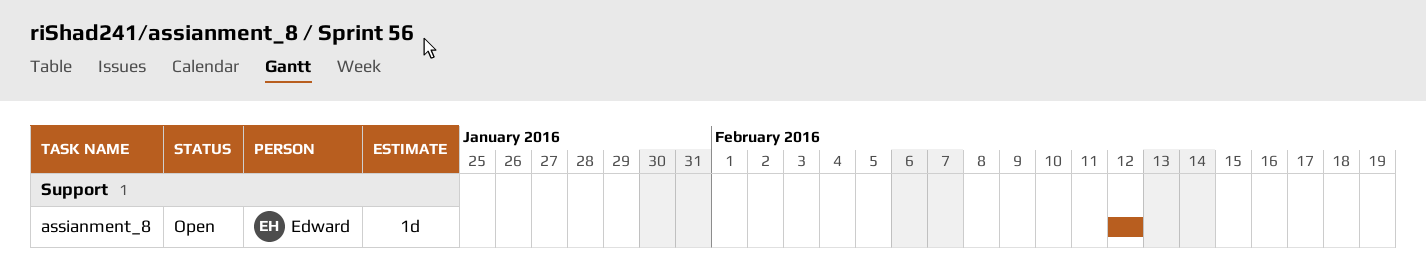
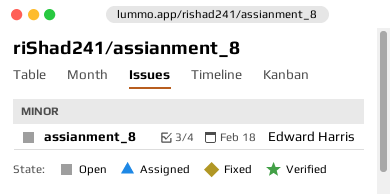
assianment_8, due: Feb 12 -> Feb 18

